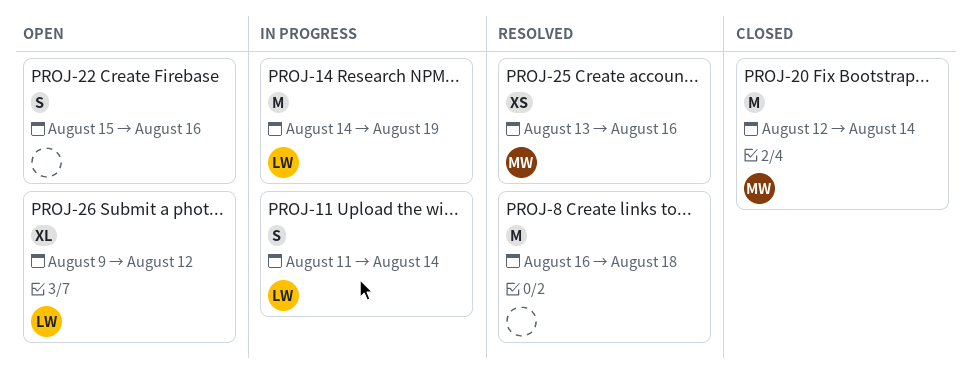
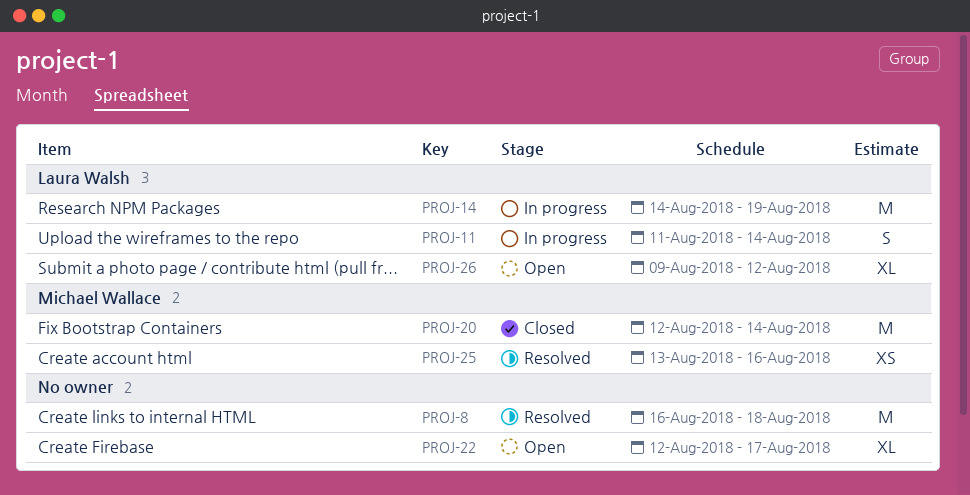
PROJ-22, estimate: S -> XL
PROJ-22, start: Aug 15 -> Aug 12
PROJ-22, due: Aug 16 -> Aug 17

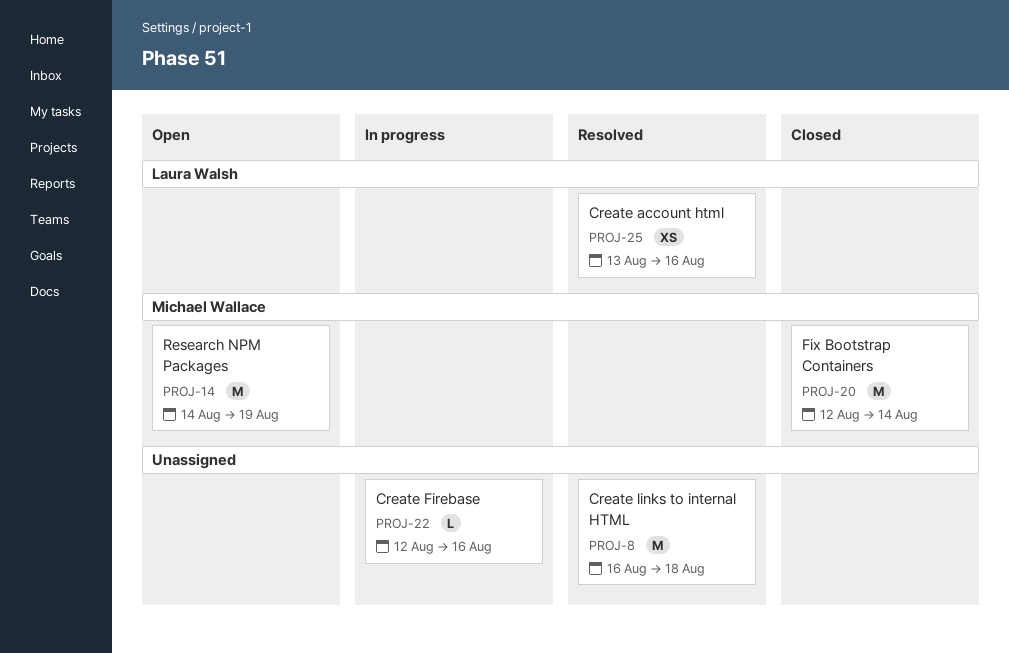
PROJ-11: present -> none
PROJ-14, status: In progress -> Open
PROJ-14, owner: Laura Walsh -> Michael Wallace
PROJ-22, status: Open -> In progress
PROJ-22, estimate: XL -> L
PROJ-22, due: Aug 17 -> Aug 16
PROJ-25, owner: Michael Wallace -> Laura Walsh
PROJ-26: present -> none

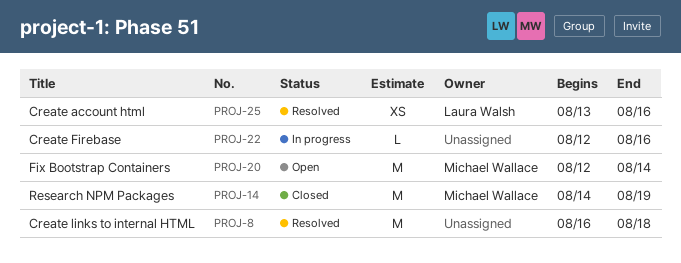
PROJ-14, status: Open -> Closed
PROJ-20, status: Closed -> Open

